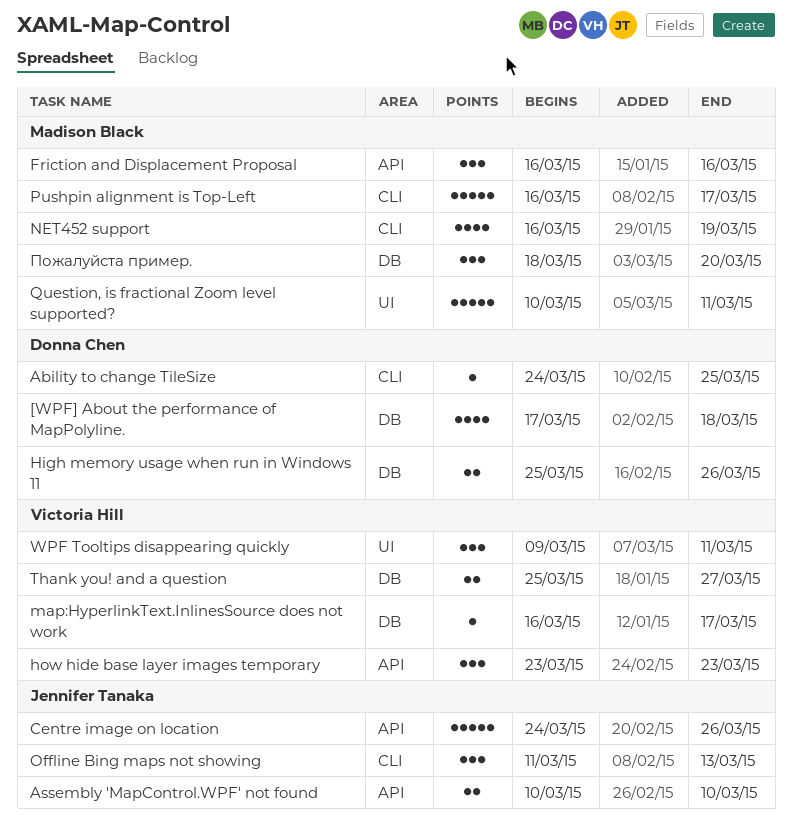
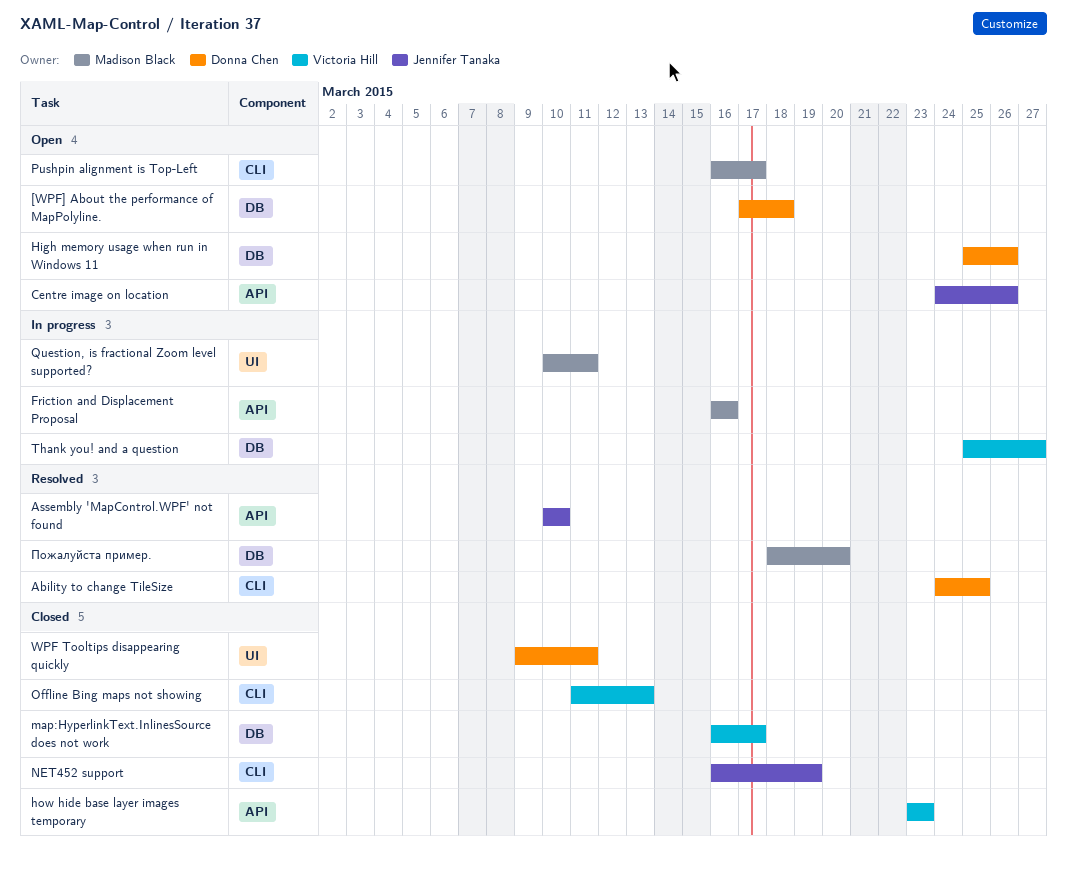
NET452 support, owner: Madison Black -> Jennifer Tanaka
Offline Bing maps not showing, owner: Jennifer Tanaka -> Victoria Hill
WPF Tooltips disappearing quickly, owner: Victoria Hill -> Donna Chen

